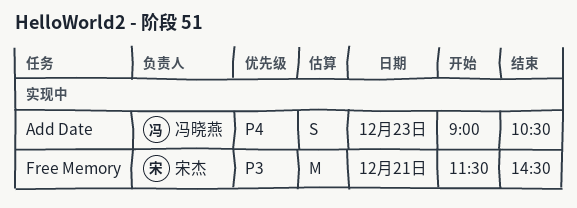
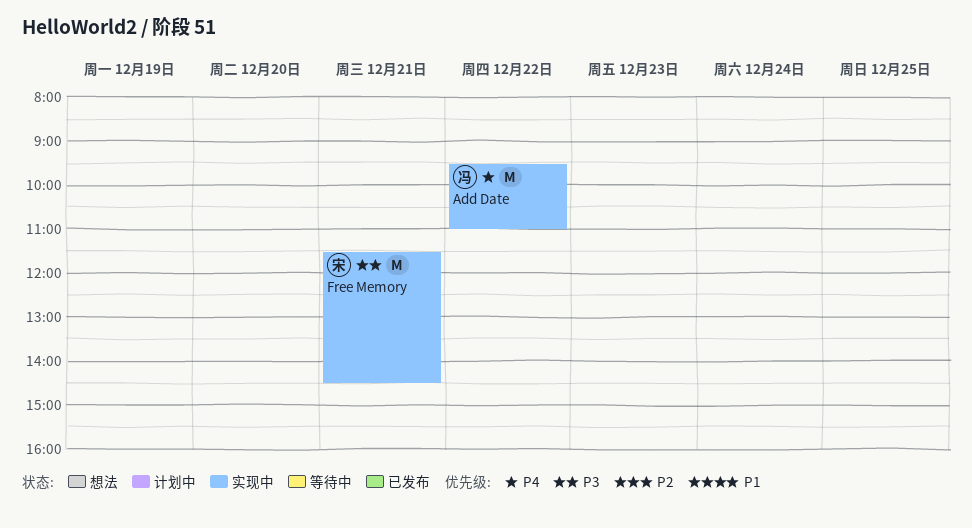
Add Date, estimate: S -> M
Add Date, day: Dec 23 -> Dec 22
Add Date, begins: 09:00 -> 09:30
Add Date, ends: 10:30 -> 11:00

